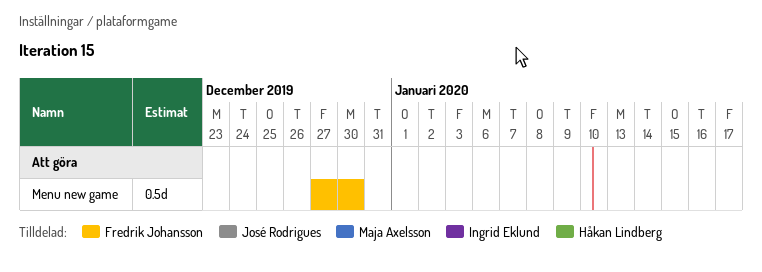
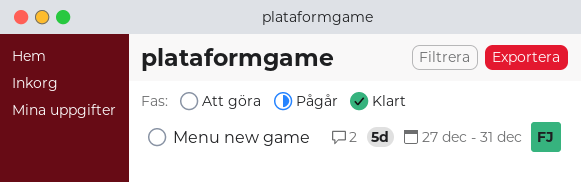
Menu new game, estimate: 0.5d -> 5d
Menu new game, due: Dec 30 -> Dec 31

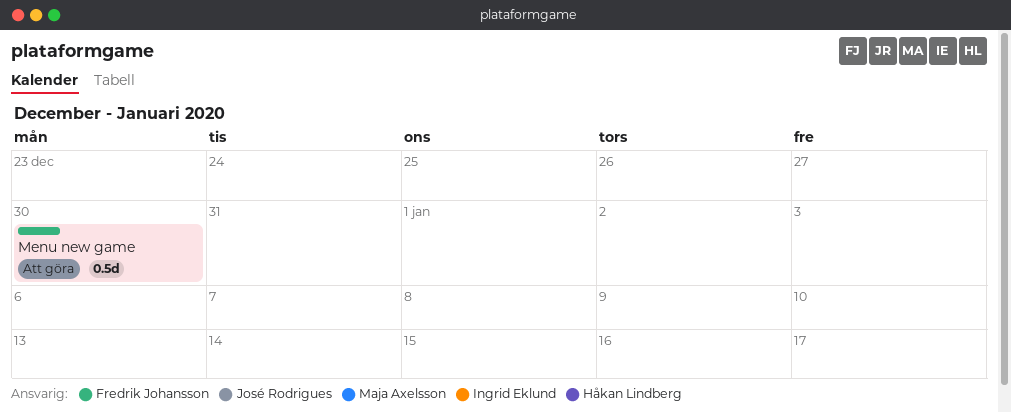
Menu new game, estimate: 5d -> 0.5d
Menu new game, due: Dec 31 -> Dec 30

